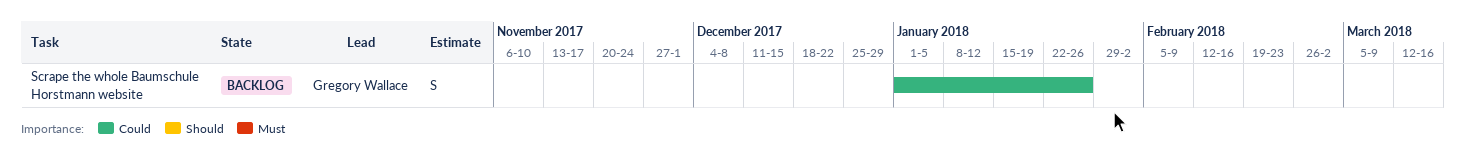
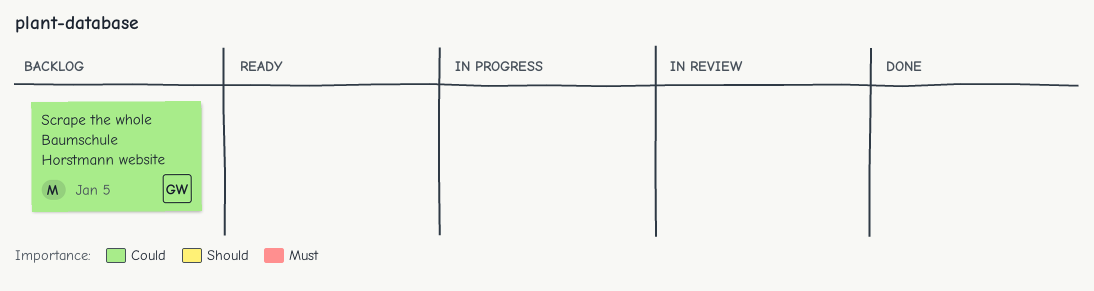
Scrape the whole Baumschule Horstmann website, estimate: S -> M
Scrape the whole Baumschule Horstmann website, due: Jan 26 -> Jan 5

